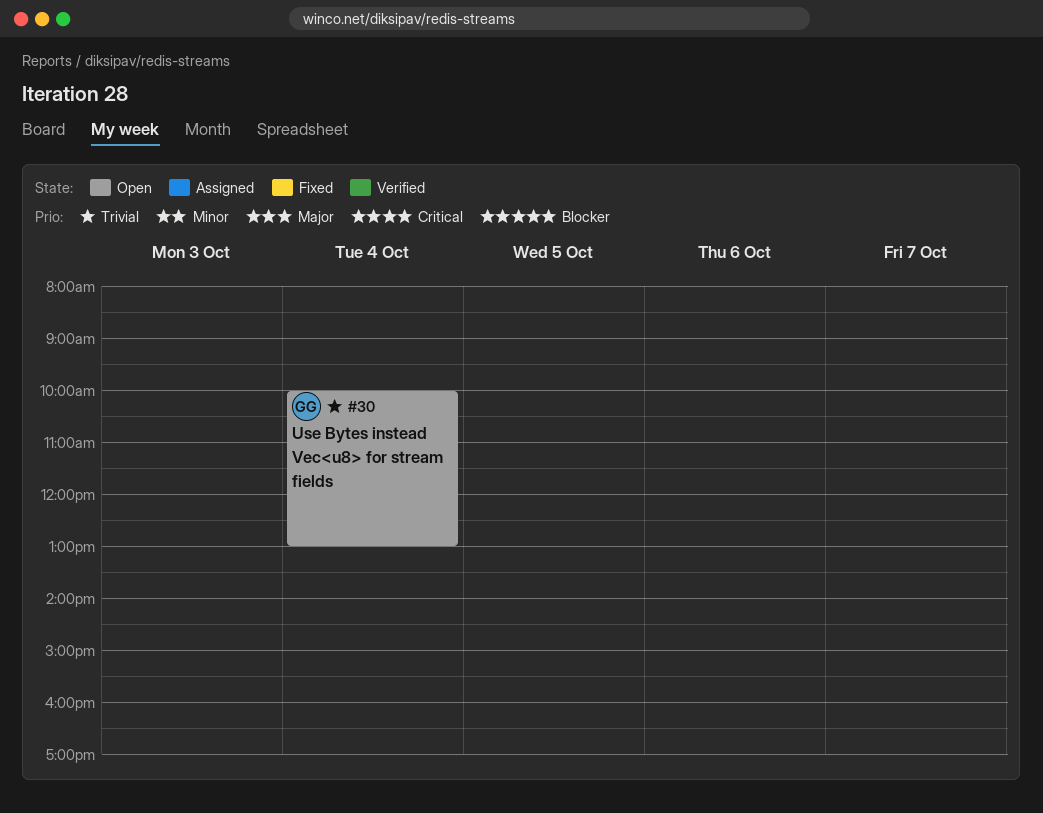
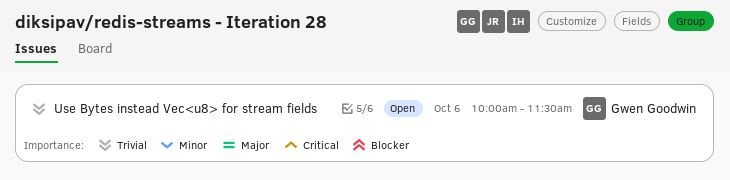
Use Bytes instead Vec<u8> for stream fields, day: Oct 4 -> Oct 6
Use Bytes instead Vec<u8> for stream fields, ends: 13:00 -> 11:30

